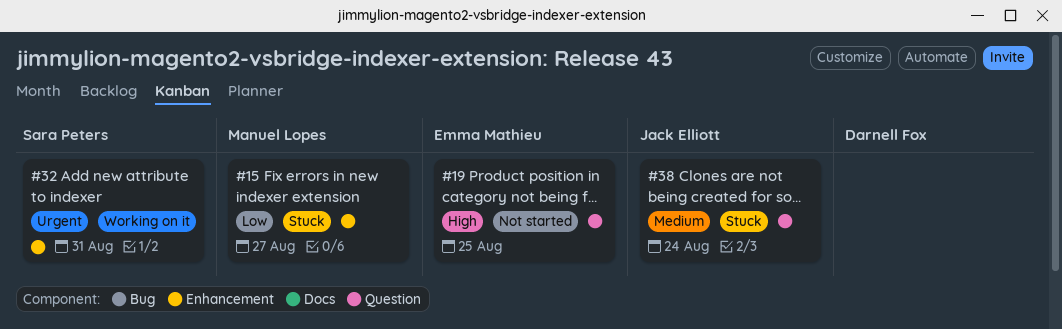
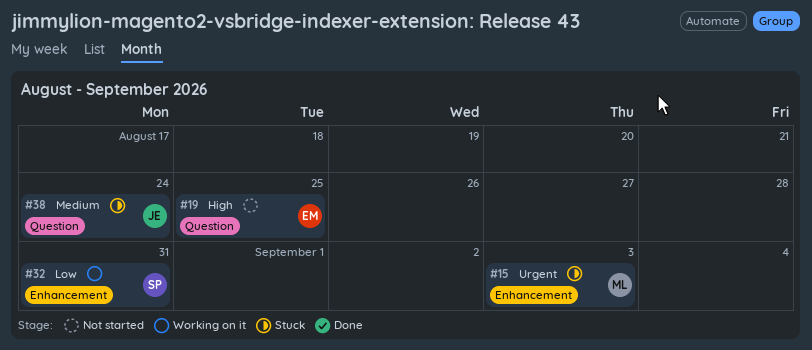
#15, priority: Low -> Urgent
#15, due: Aug 27 -> Sep 3
#32, priority: Urgent -> Low

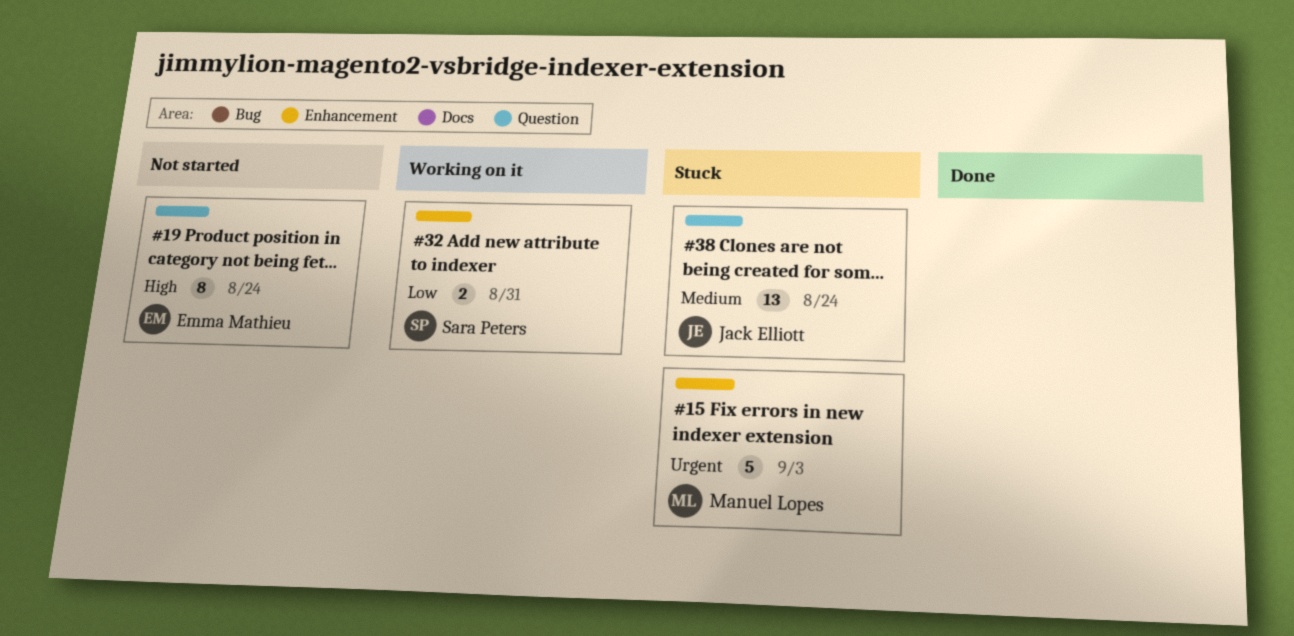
#19, due: Aug 25 -> Aug 24

